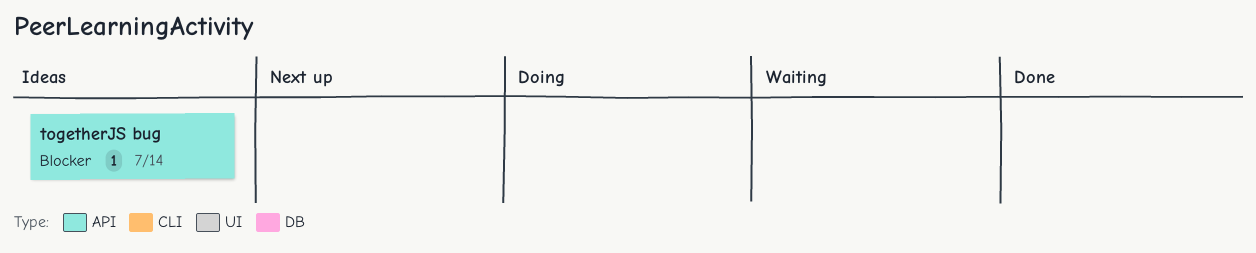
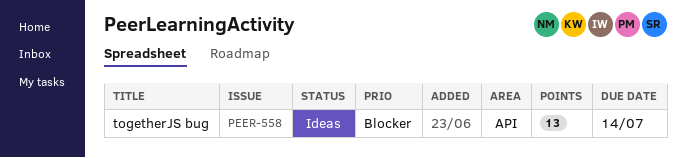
togetherJS bug, estimate: 1 -> 13

